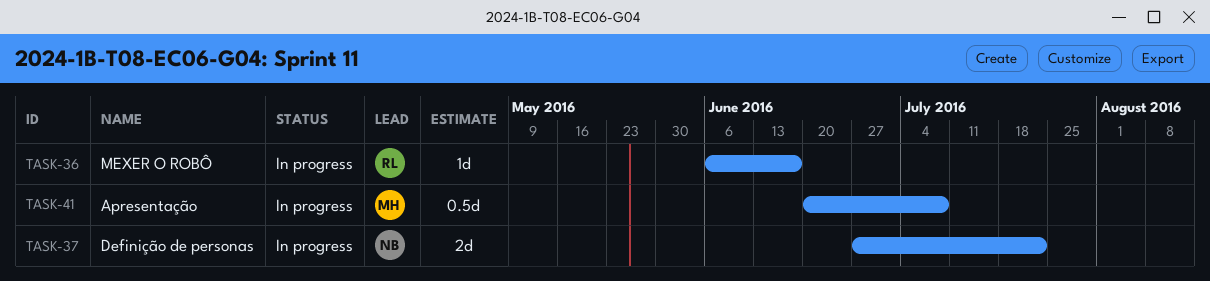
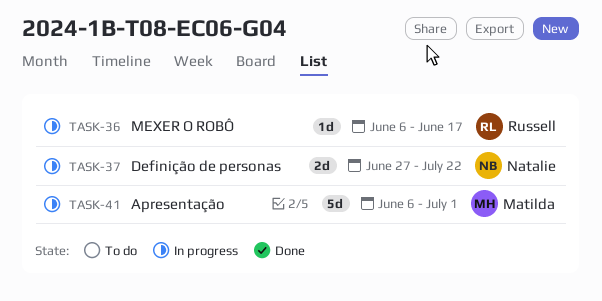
TASK-41, estimate: 0.5d -> 5d
TASK-41, start: Jun 20 -> Jun 6
TASK-41, due: Jul 8 -> Jul 1

